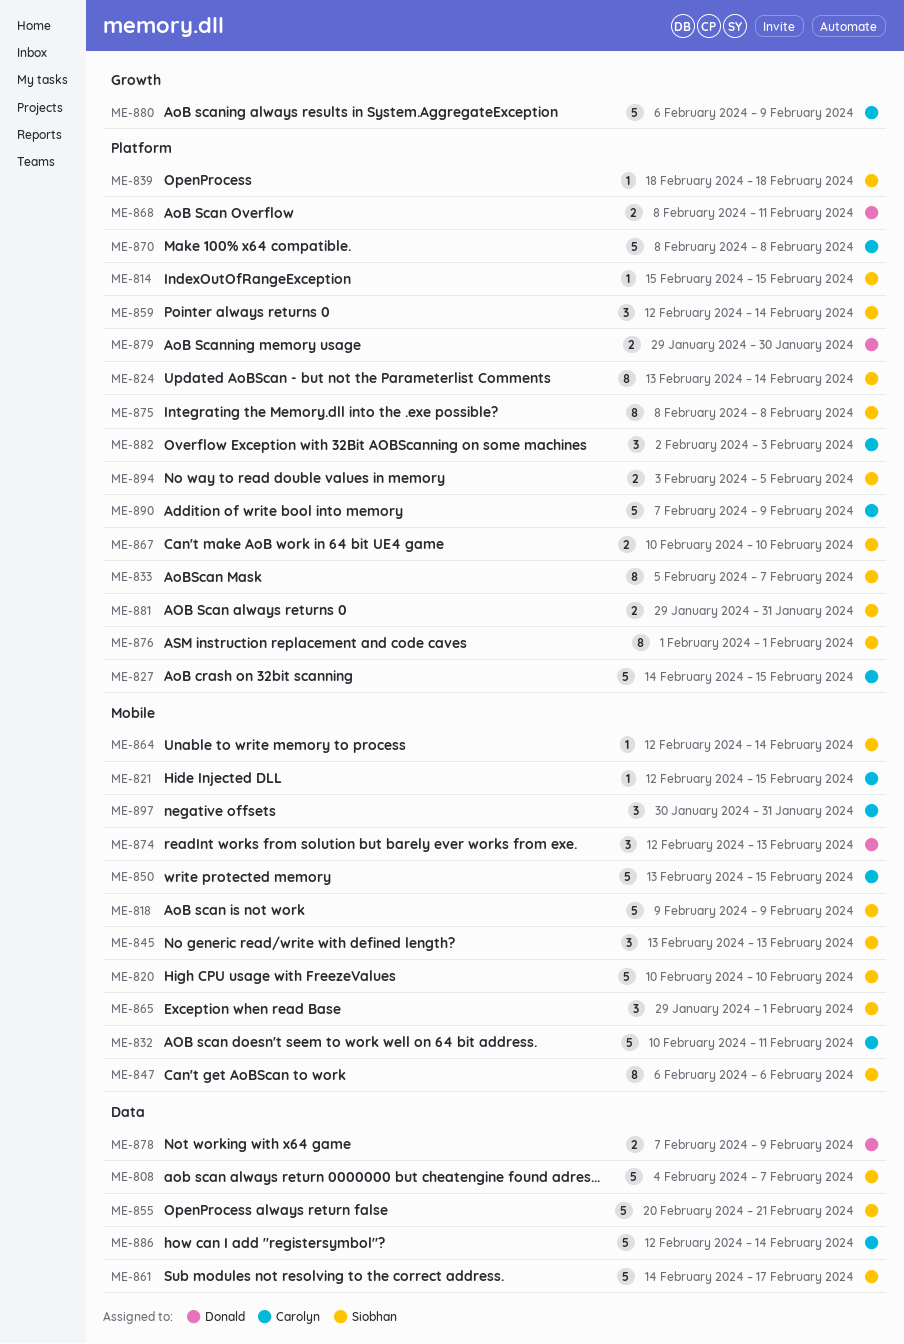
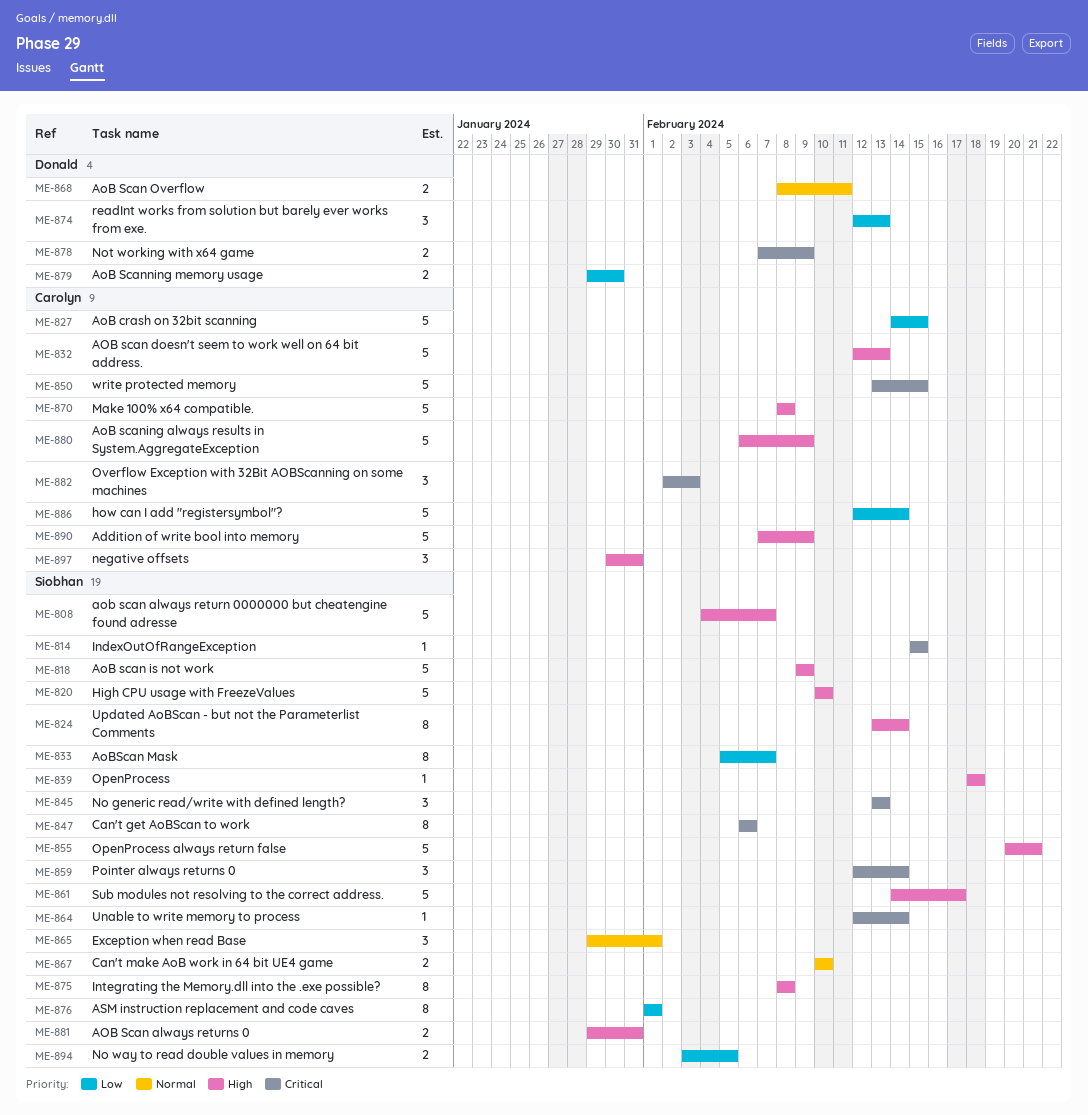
ME-821: present -> none
ME-832, start: Feb 10 -> Feb 12
ME-832, due: Feb 11 -> Feb 13

